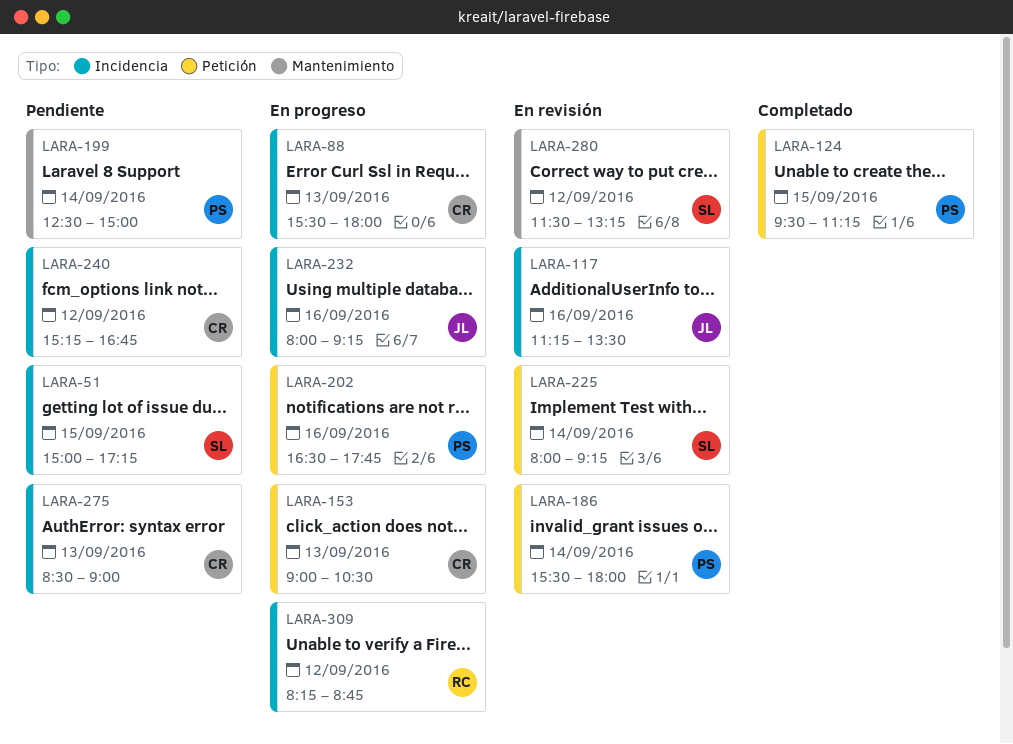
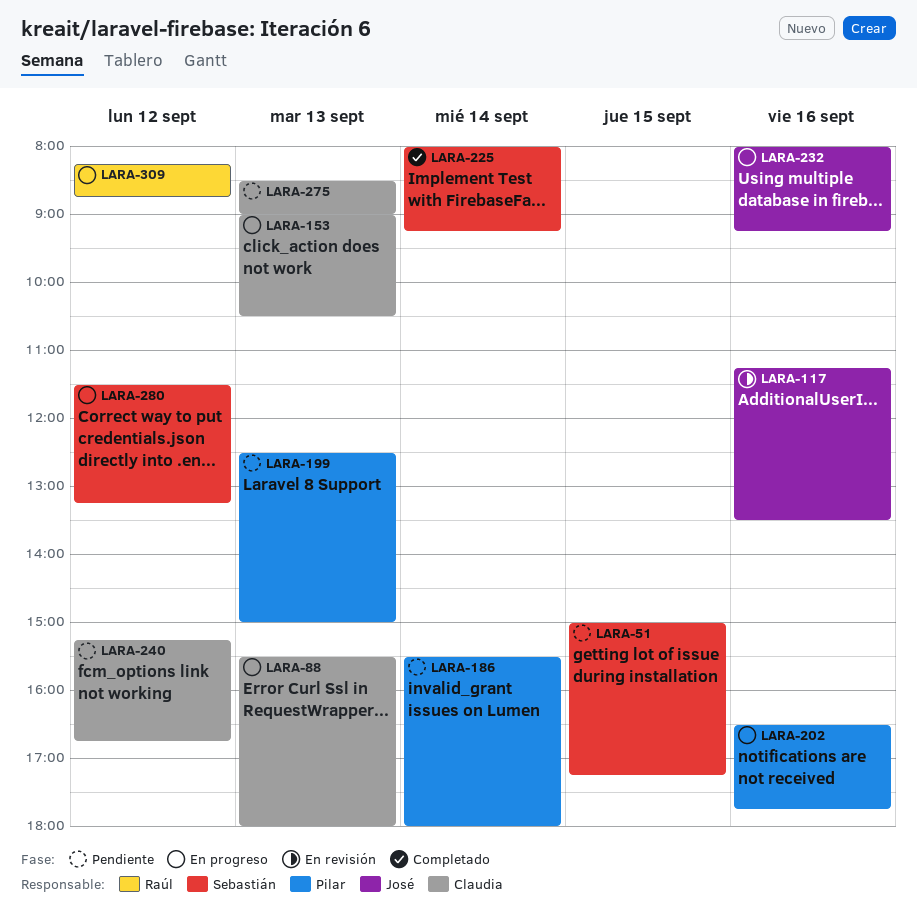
LARA-124: present -> none
LARA-186, status: En revisión -> Pendiente
LARA-199, day: Sep 14 -> Sep 13
LARA-225, status: En revisión -> Completado
LARA-280, status: En revisión -> En progreso

